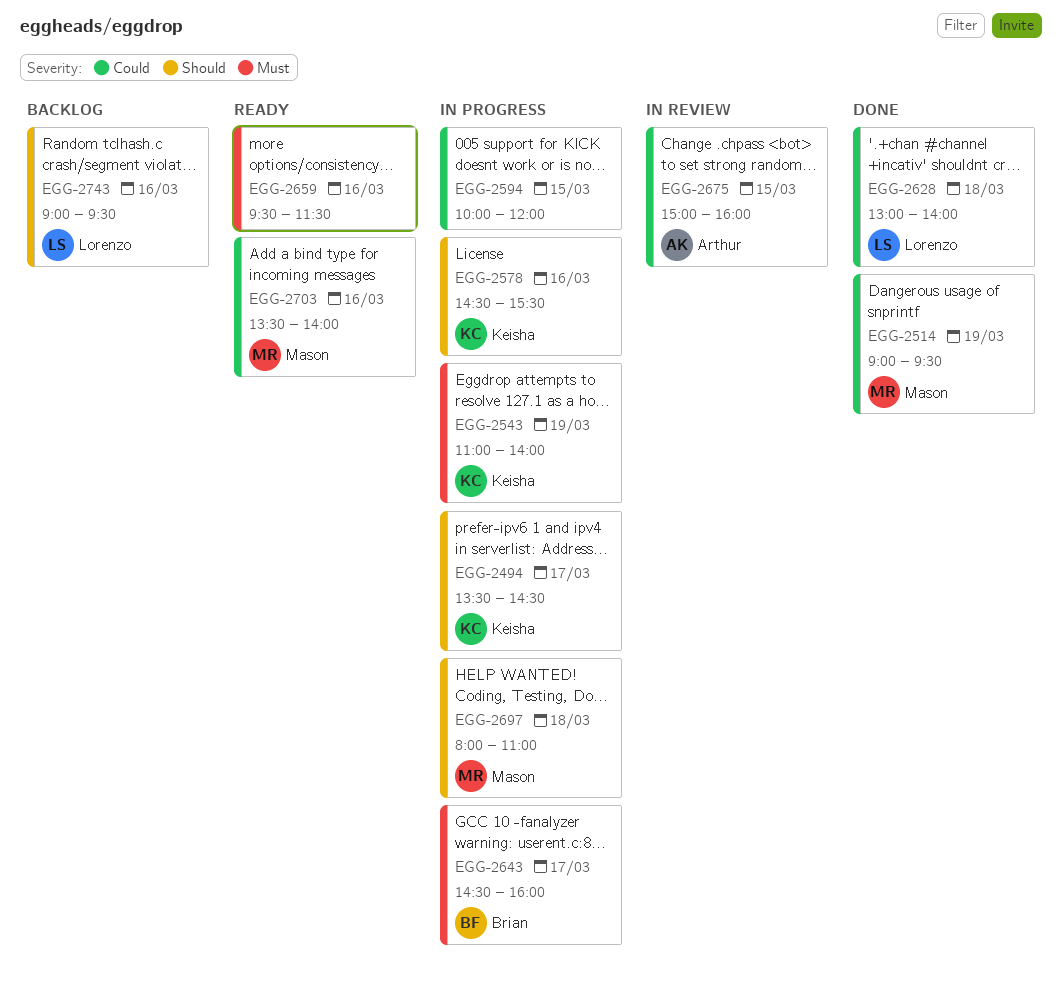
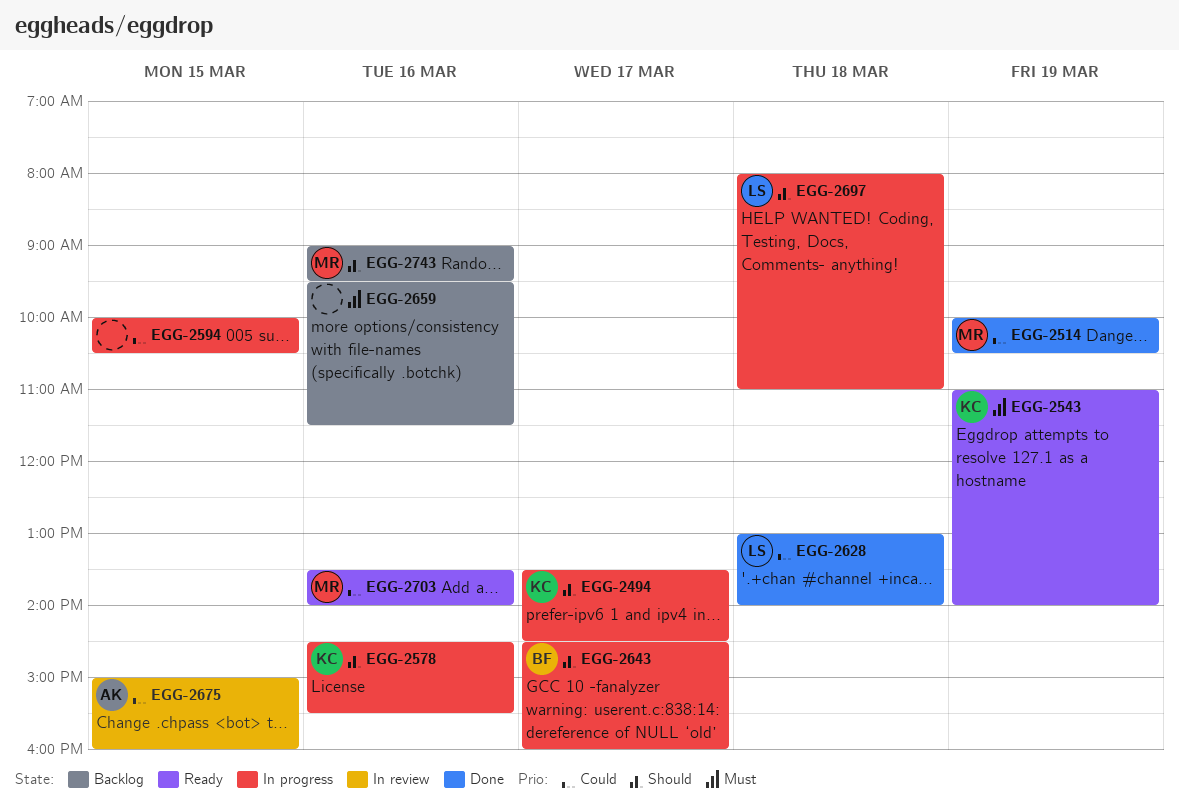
EGG-2514, begins: 09:00 -> 10:00
EGG-2514, ends: 09:30 -> 10:30
EGG-2543, status: In progress -> Ready
EGG-2594, ends: 12:00 -> 10:30
EGG-2643, priority: Must -> Should
EGG-2659, status: Ready -> Backlog
EGG-2697, owner: Mason -> Lorenzo
EGG-2743, owner: Lorenzo -> Mason

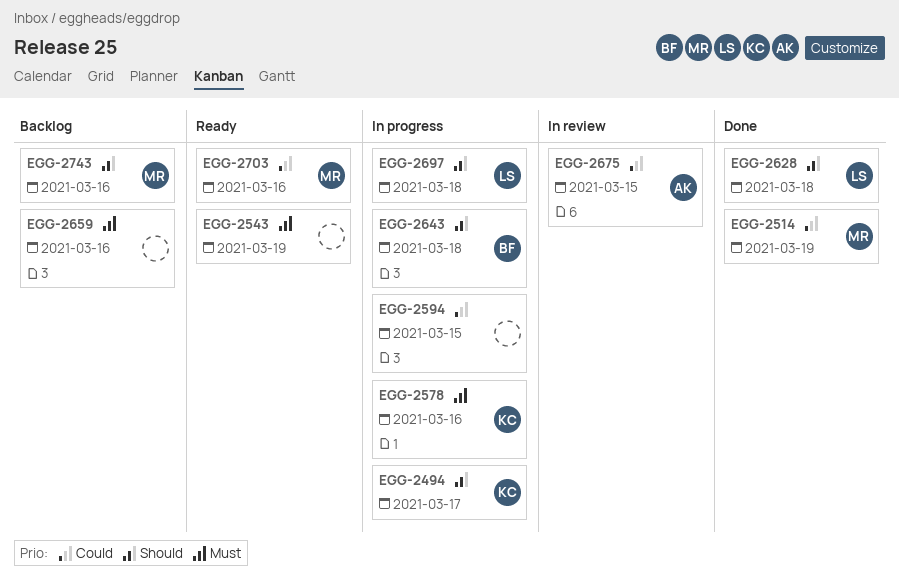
EGG-2543, owner: KC -> none
EGG-2578, priority: Should -> Must
EGG-2628, priority: Could -> Should
EGG-2643, day: Mar 17 -> Mar 18

